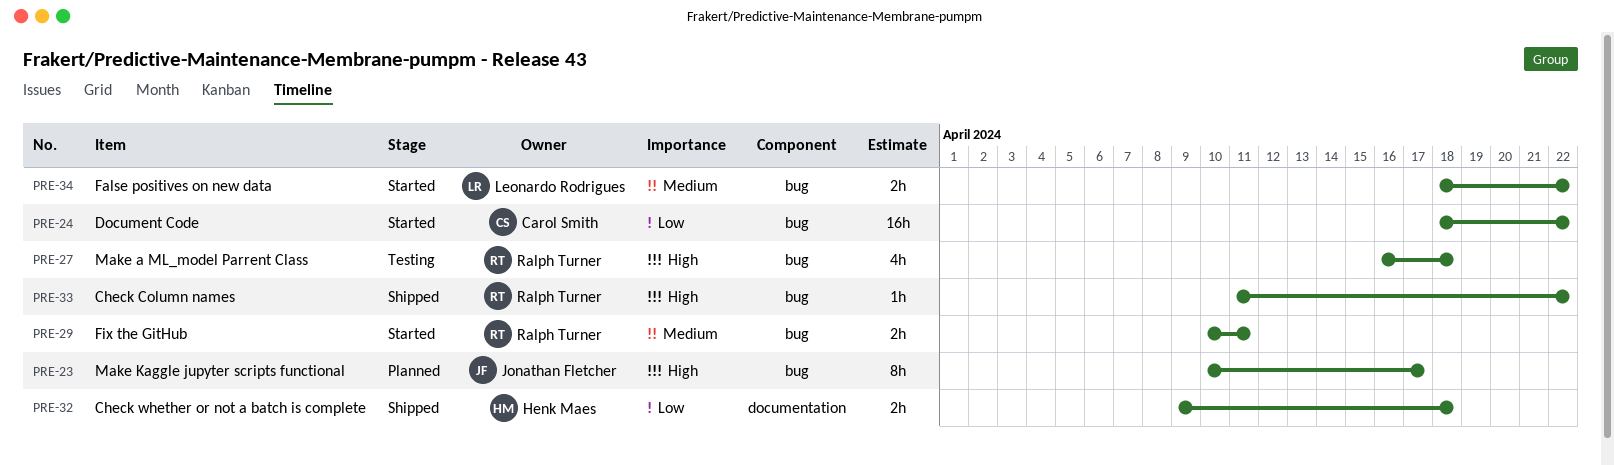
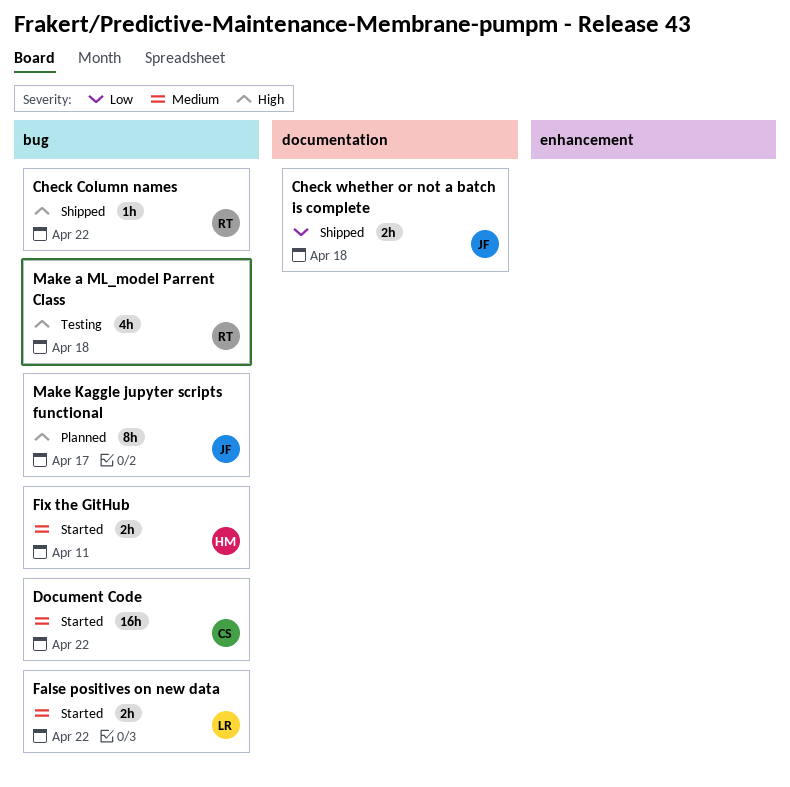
Check whether or not a batch is complete, owner: Henk Maes -> Jonathan Fletcher
Document Code, priority: Low -> Medium
Fix the GitHub, owner: Ralph Turner -> Henk Maes

